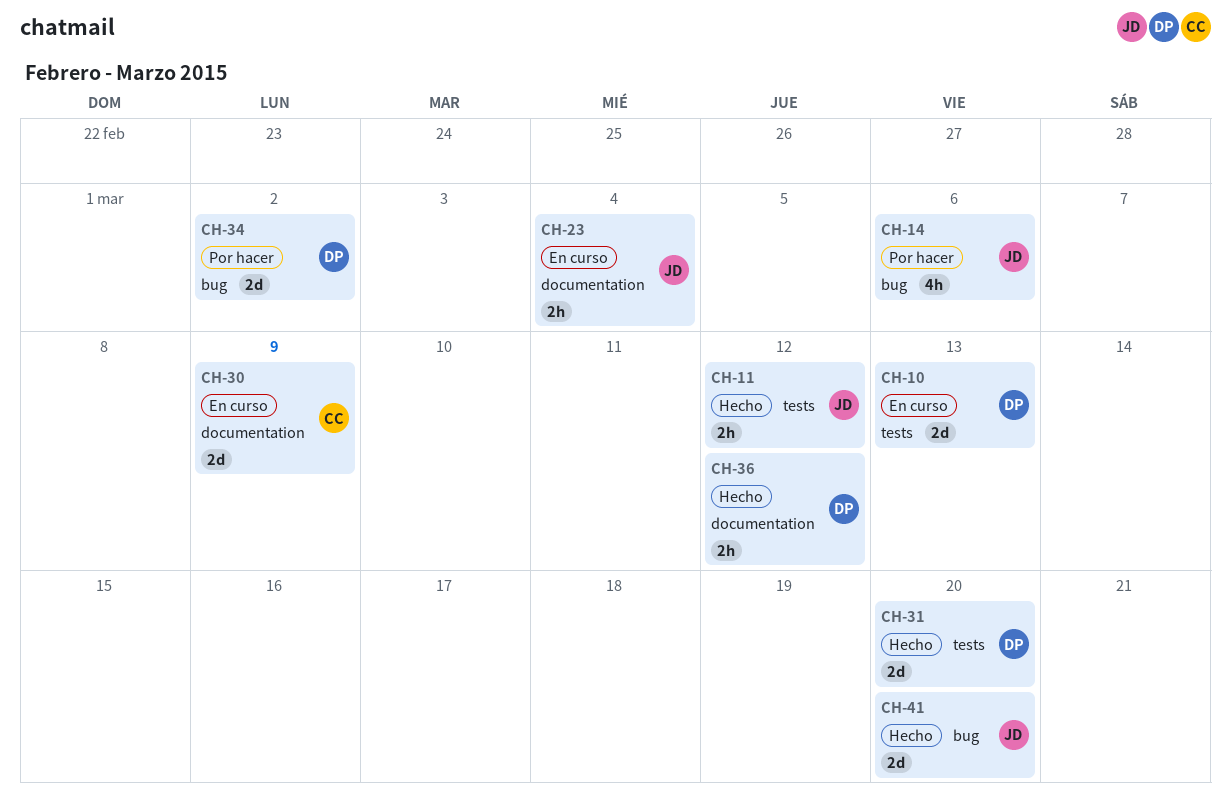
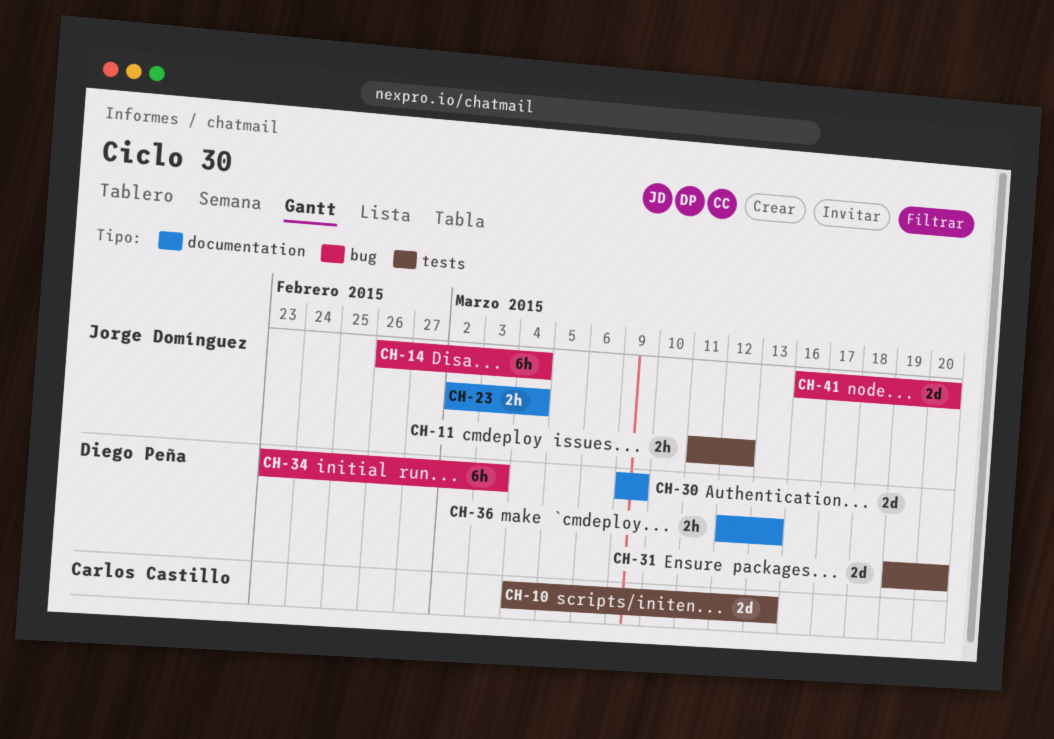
CH-10, owner: Diego Peña -> Carlos Castillo
CH-14, estimate: 4h -> 6h
CH-14, due: Mar 6 -> Mar 4
CH-30, owner: Carlos Castillo -> Diego Peña
CH-34, estimate: 2d -> 6h
CH-34, due: Mar 2 -> Mar 3
CH-36, due: Mar 12 -> Mar 13

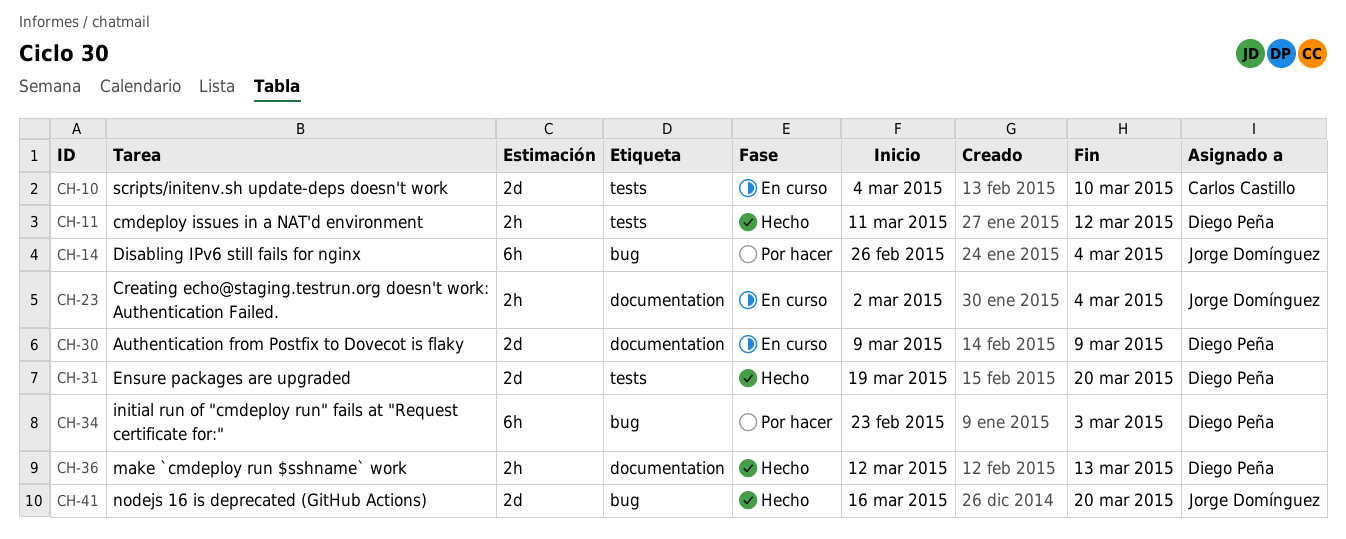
CH-10, due: Mar 13 -> Mar 10
CH-11, owner: Jorge Domínguez -> Diego Peña

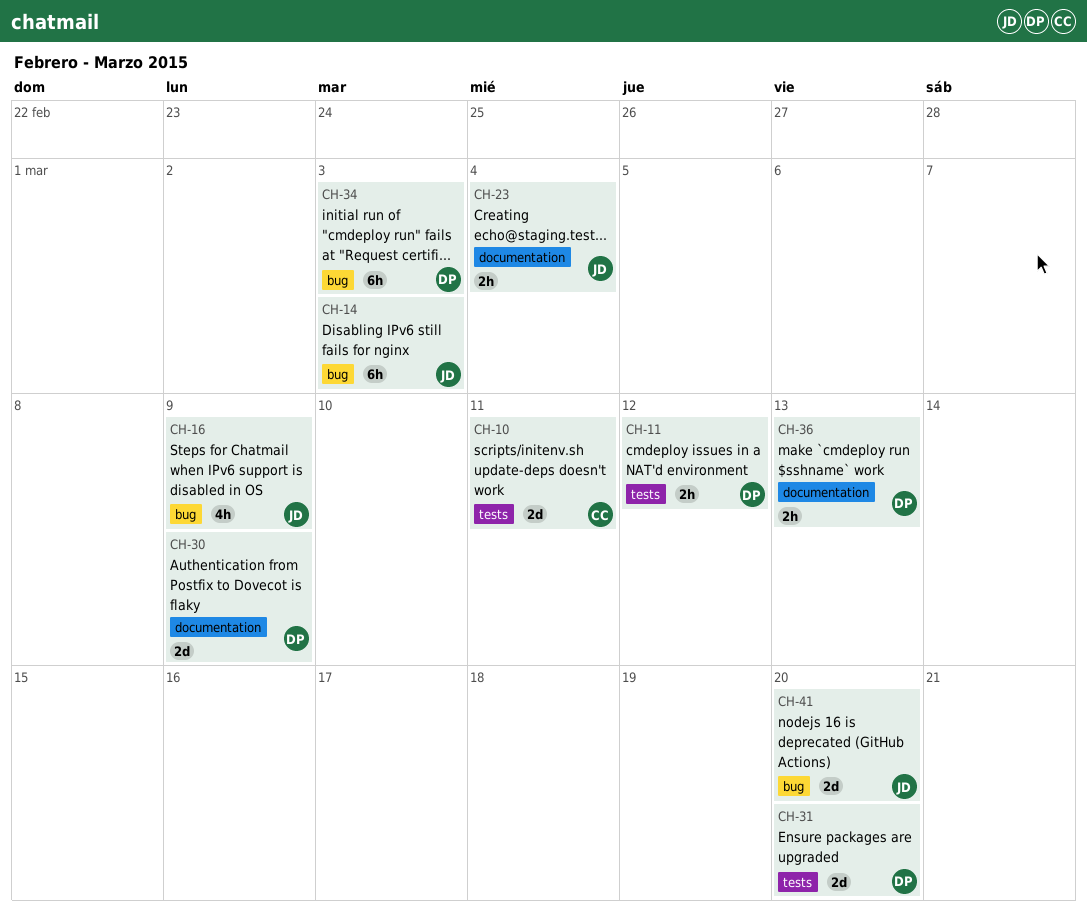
CH-10, due: Mar 10 -> Mar 11
CH-14, due: Mar 4 -> Mar 3
CH-16: none -> present

